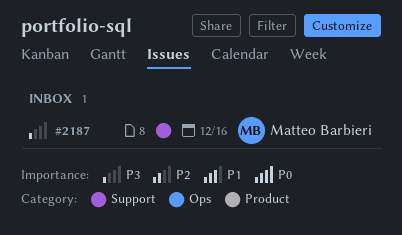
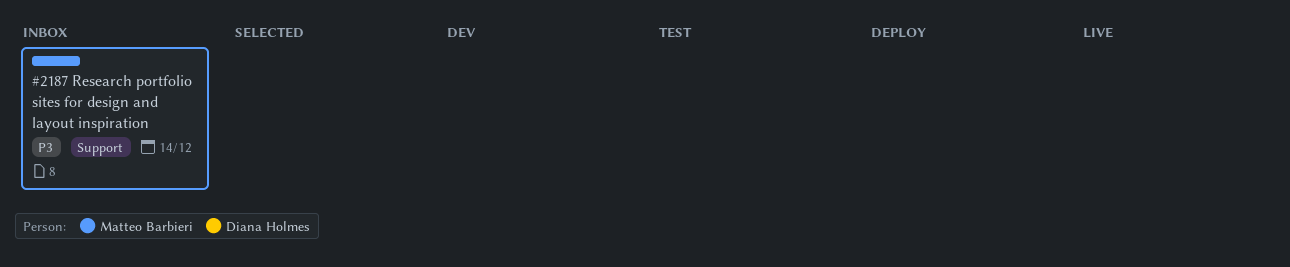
#2187, due: Dec 16 -> Dec 14

